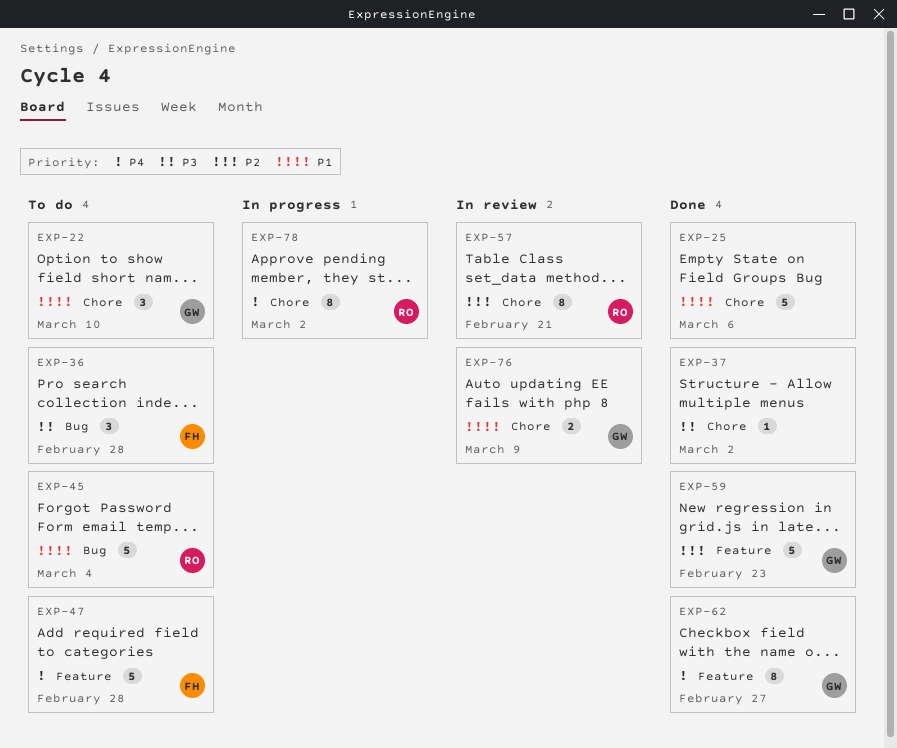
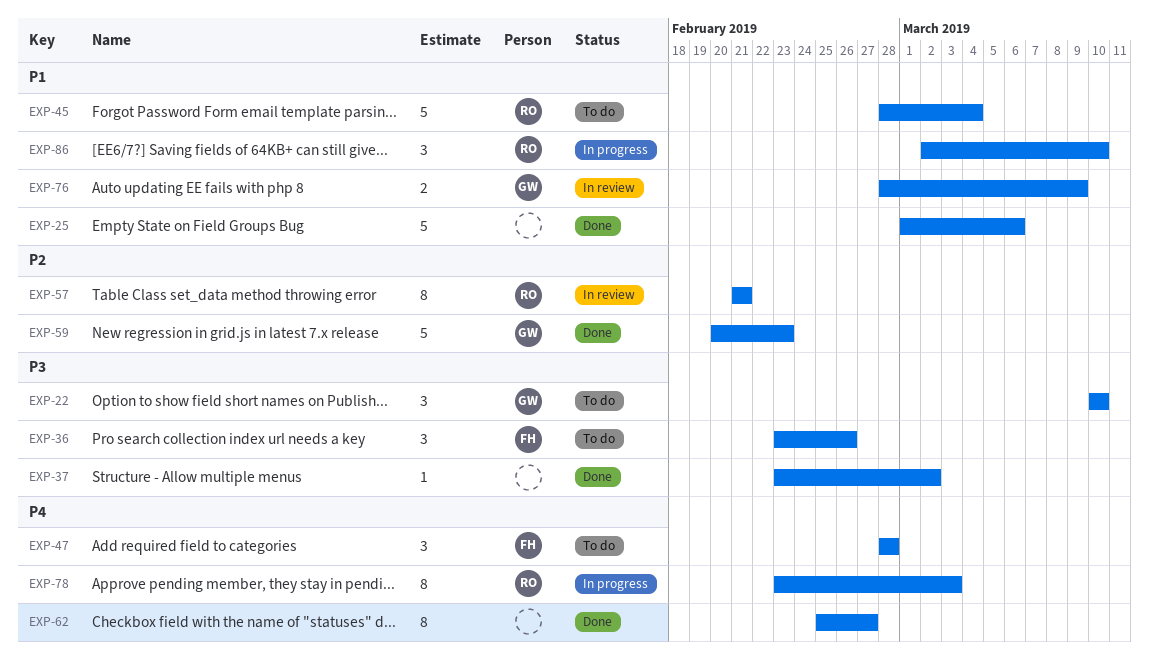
EXP-22, priority: P1 -> P3
EXP-36, due: Feb 28 -> Feb 26
EXP-47, estimate: 5 -> 3
EXP-62, owner: GW -> none
EXP-78, due: Mar 2 -> Mar 3
EXP-86: none -> present

